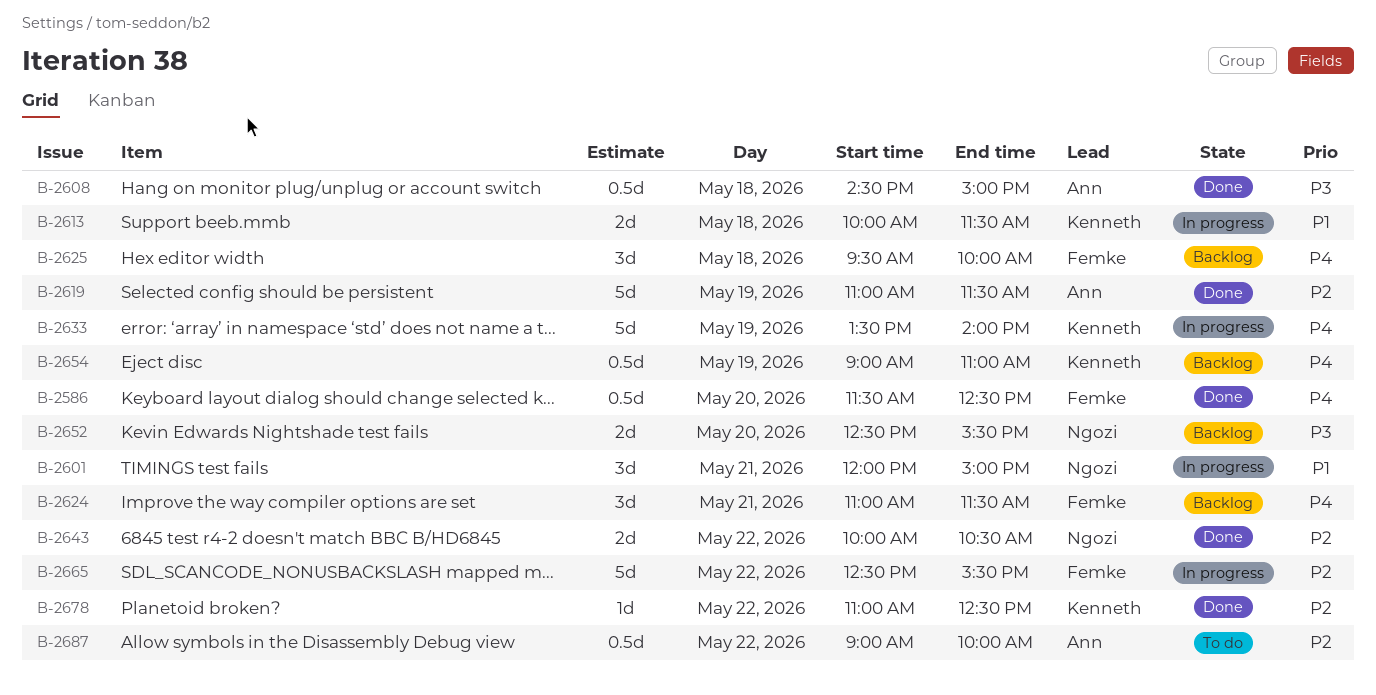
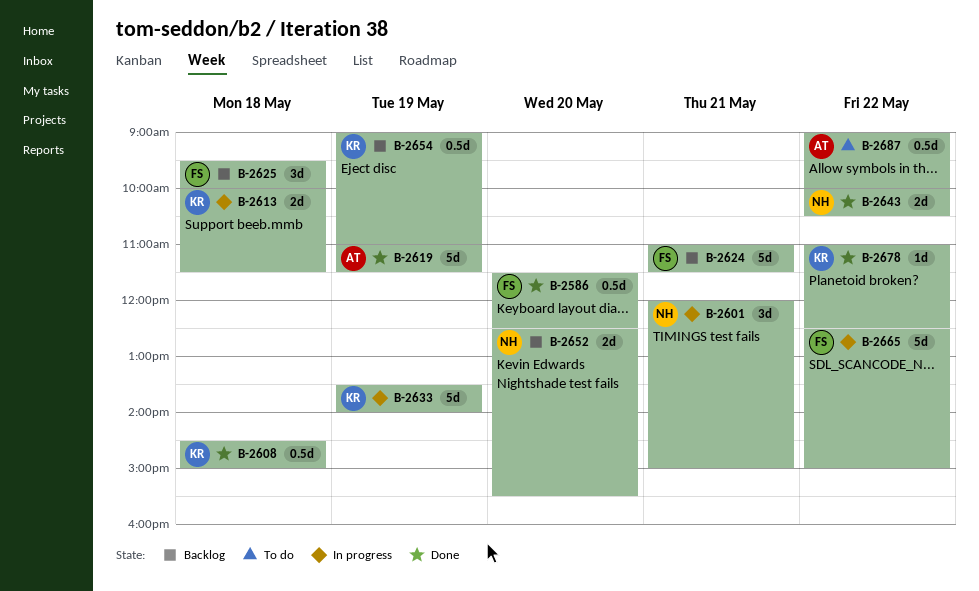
B-2608, owner: Ann -> Kenneth
B-2624, estimate: 3d -> 5d
B-2665, ends: 15:30 -> 15:00

